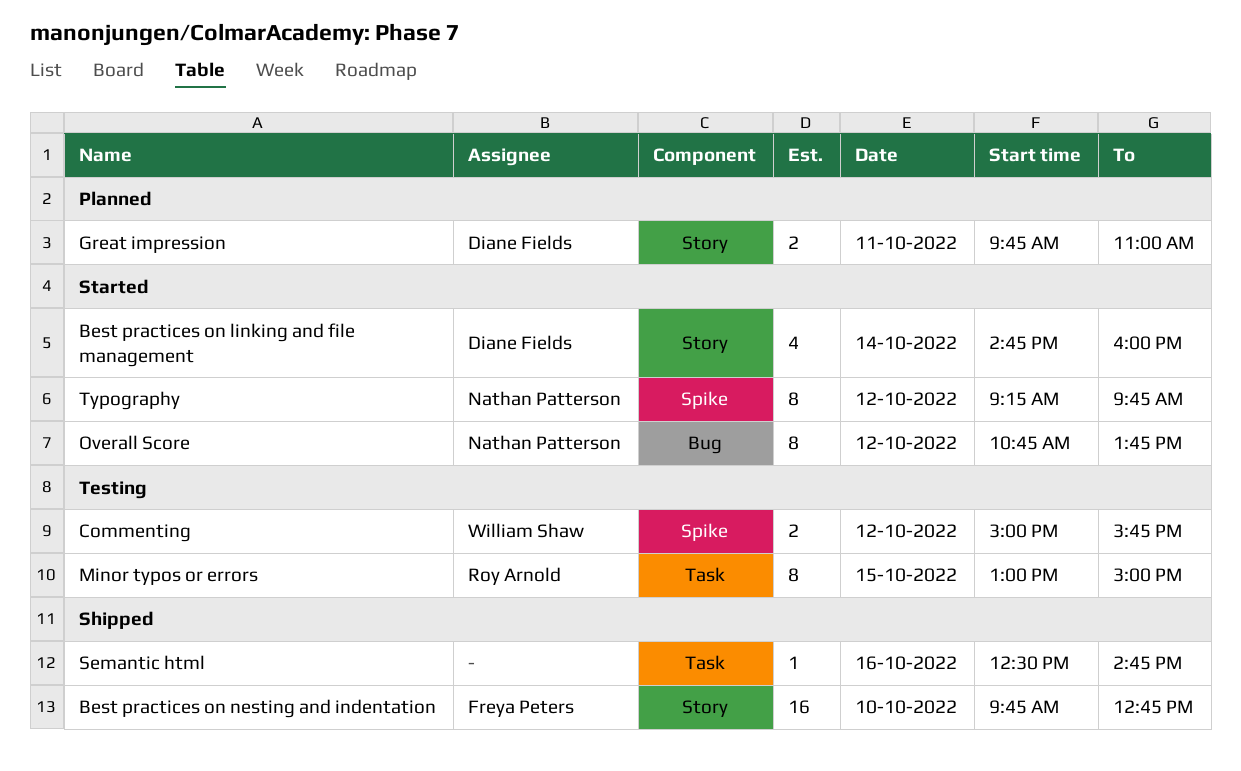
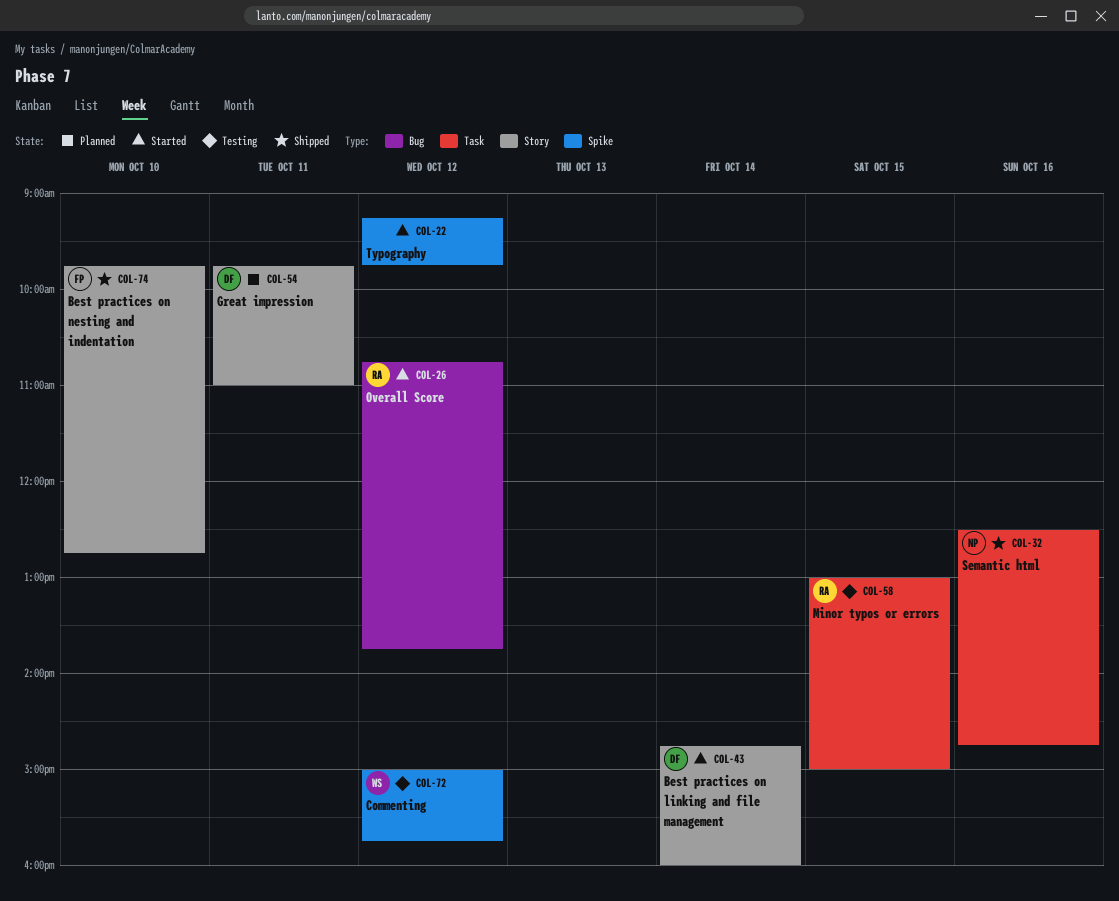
Overall Score, owner: Nathan Patterson -> Roy Arnold
Semantic html, owner: none -> Nathan Patterson
Typography, owner: Nathan Patterson -> none

